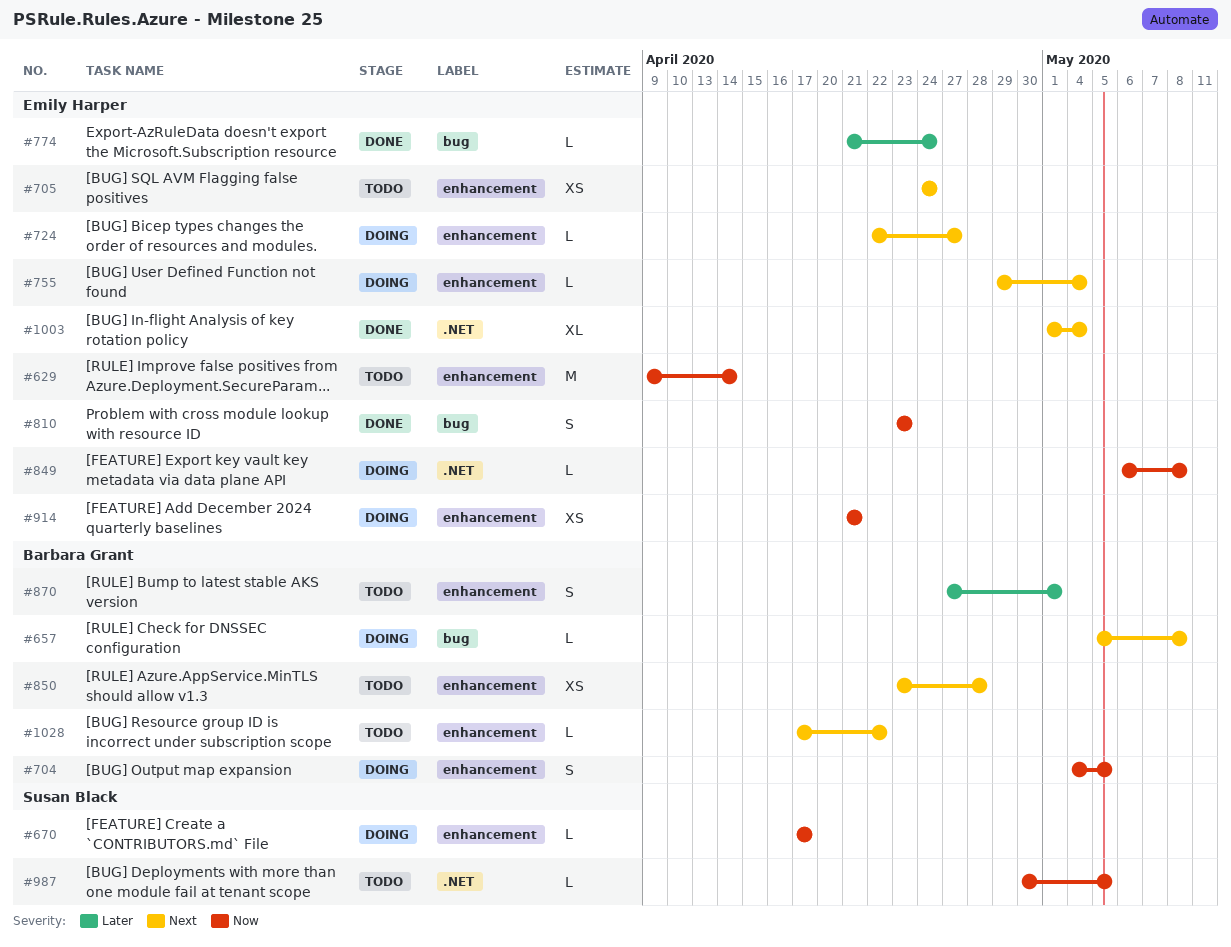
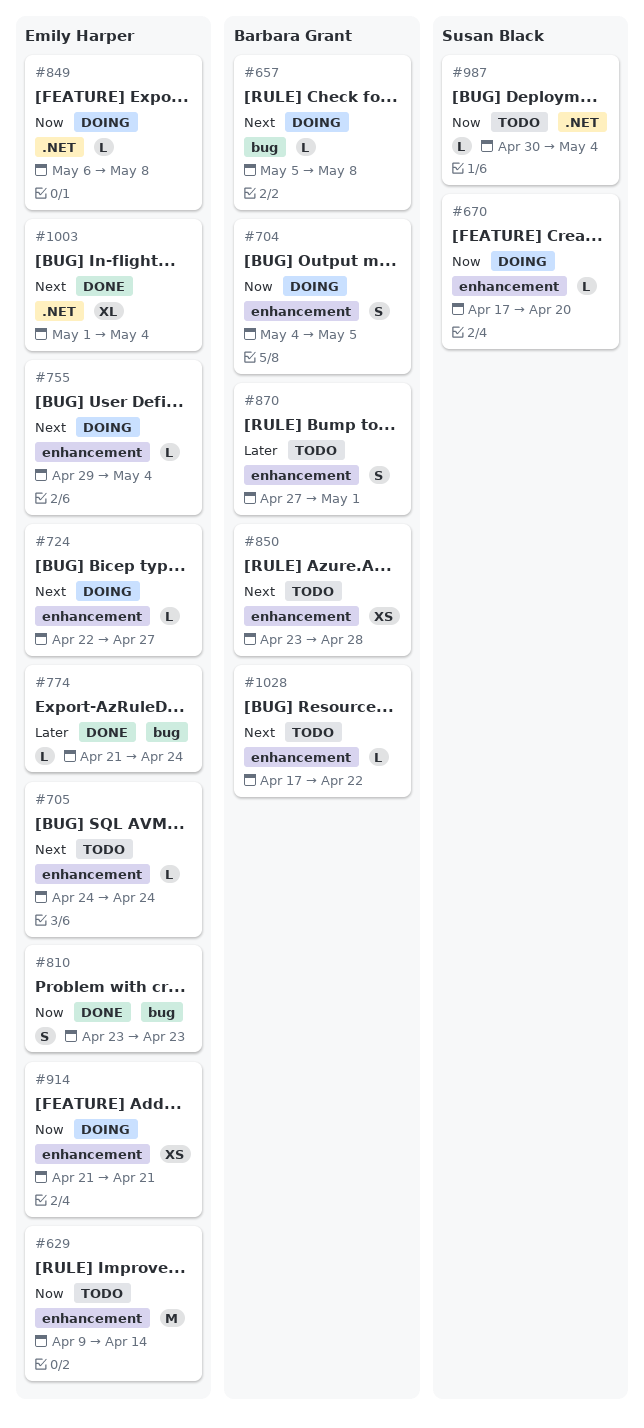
#670, due: Apr 17 -> Apr 20
#705, estimate: XS -> L
#987, due: May 5 -> May 4

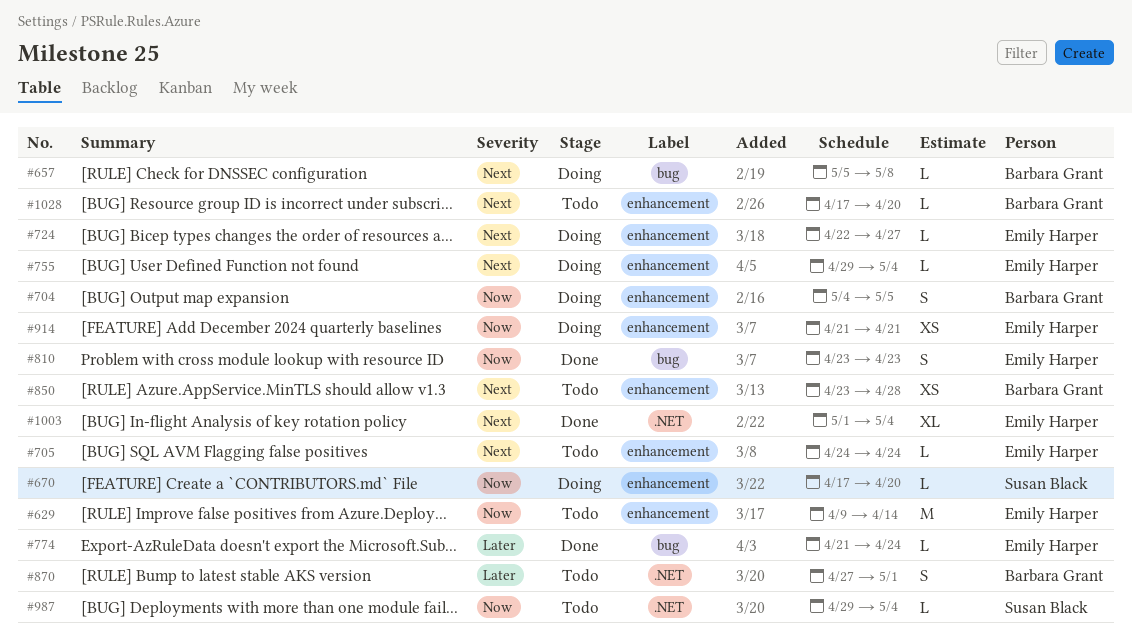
#849: present -> none
#870, label: enhancement -> .NET
#987, start: Apr 30 -> Apr 29
#1028, due: Apr 22 -> Apr 20

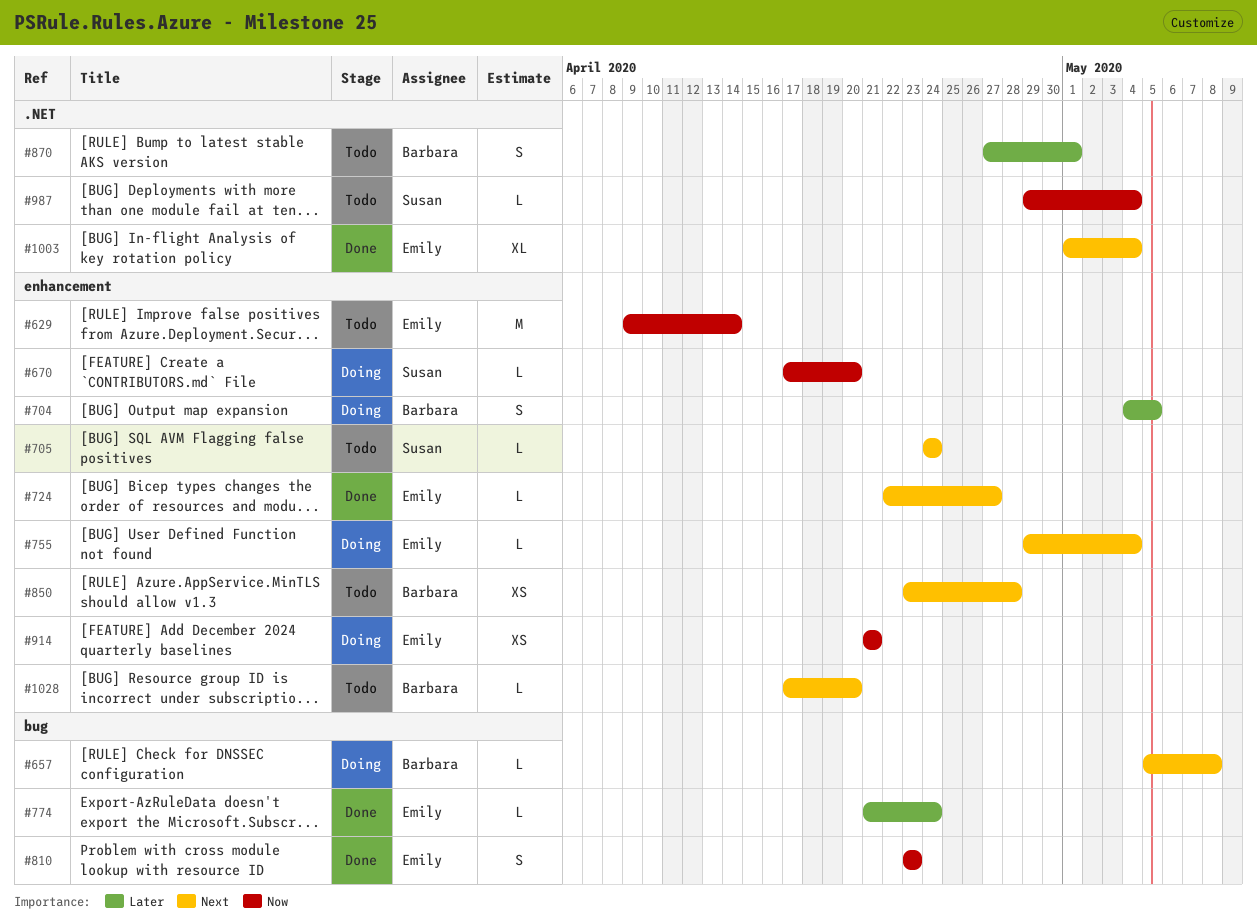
#704, priority: Now -> Later
#705, owner: Emily Harper -> Susan Black
#724, status: Doing -> Done

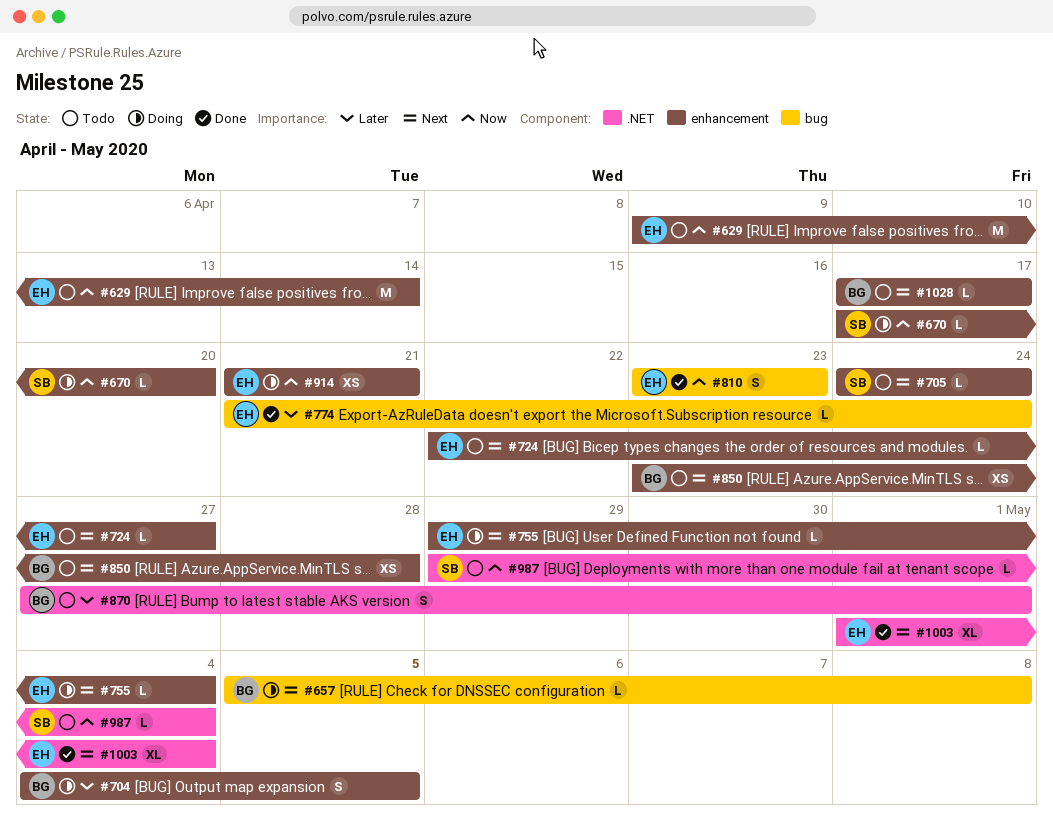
#724, status: Done -> Todo
#1028, due: Apr 20 -> Apr 17

